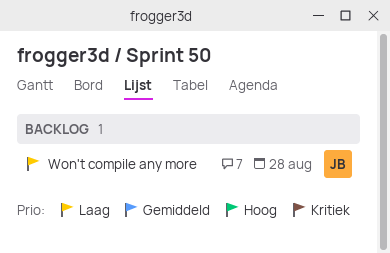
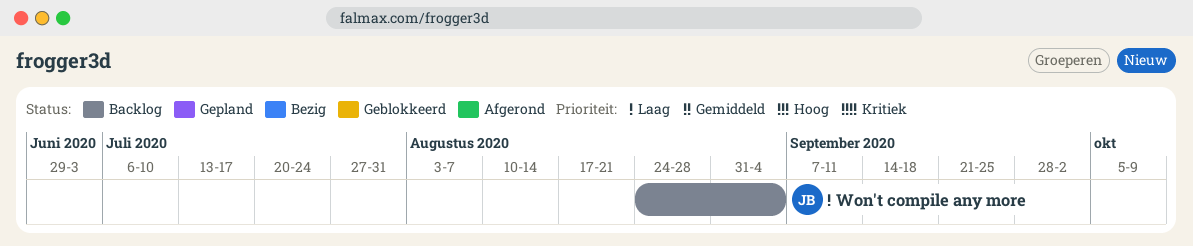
Won't compile any more, due: Aug 28 -> Sep 4

